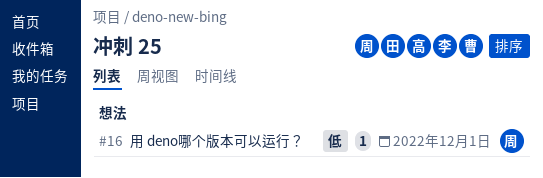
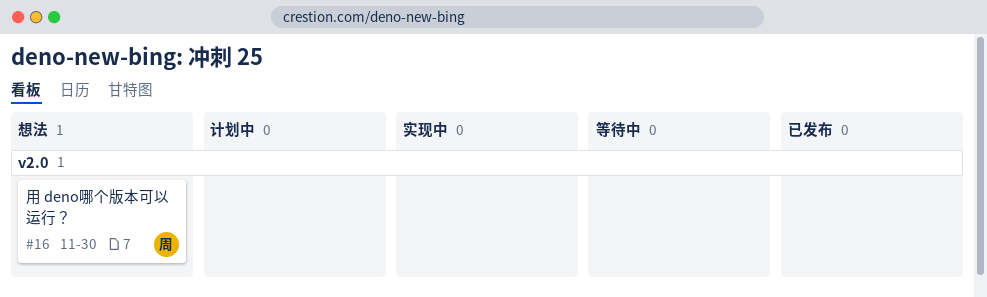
#16, due: Dec 1 -> Nov 30

